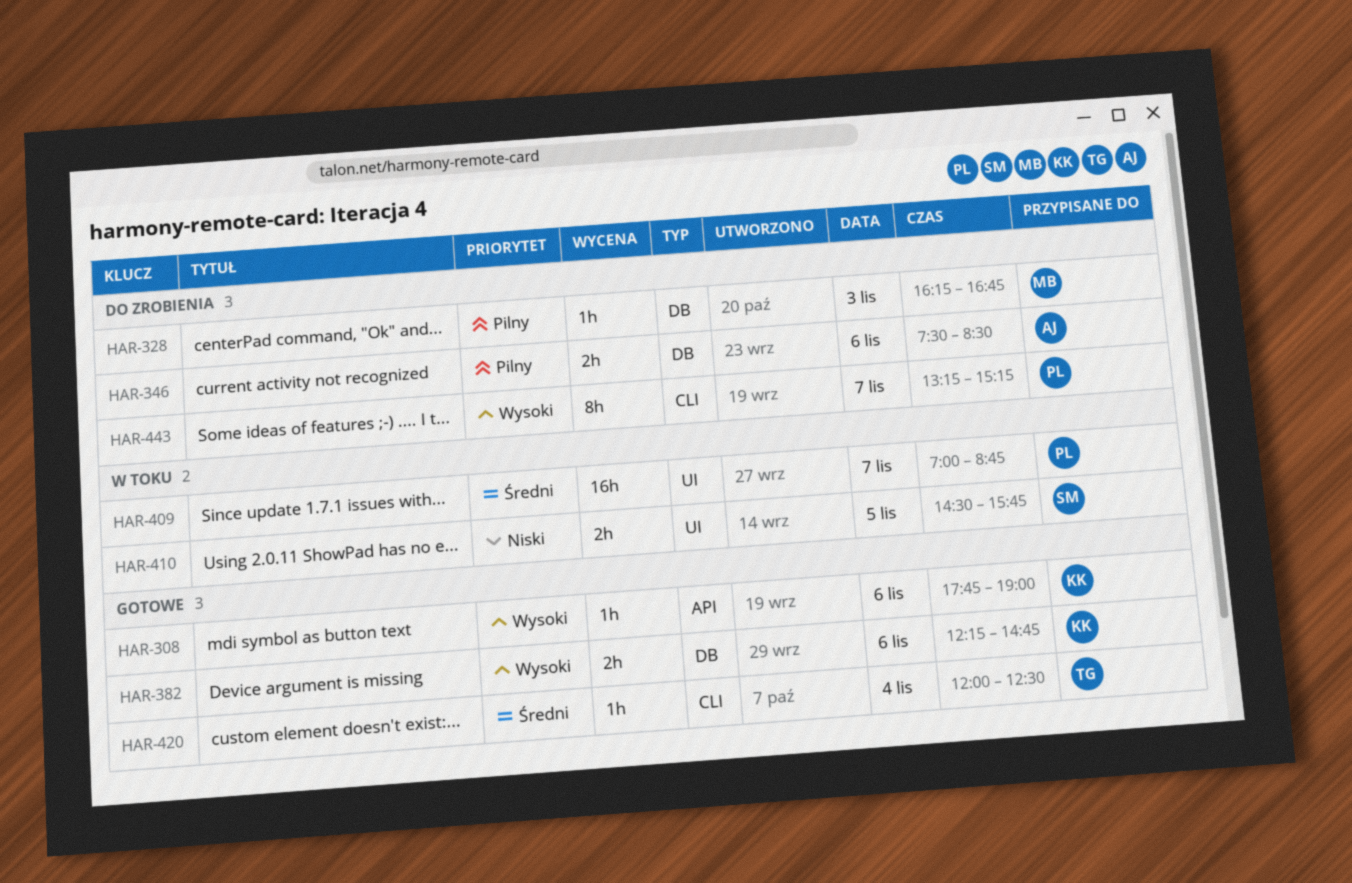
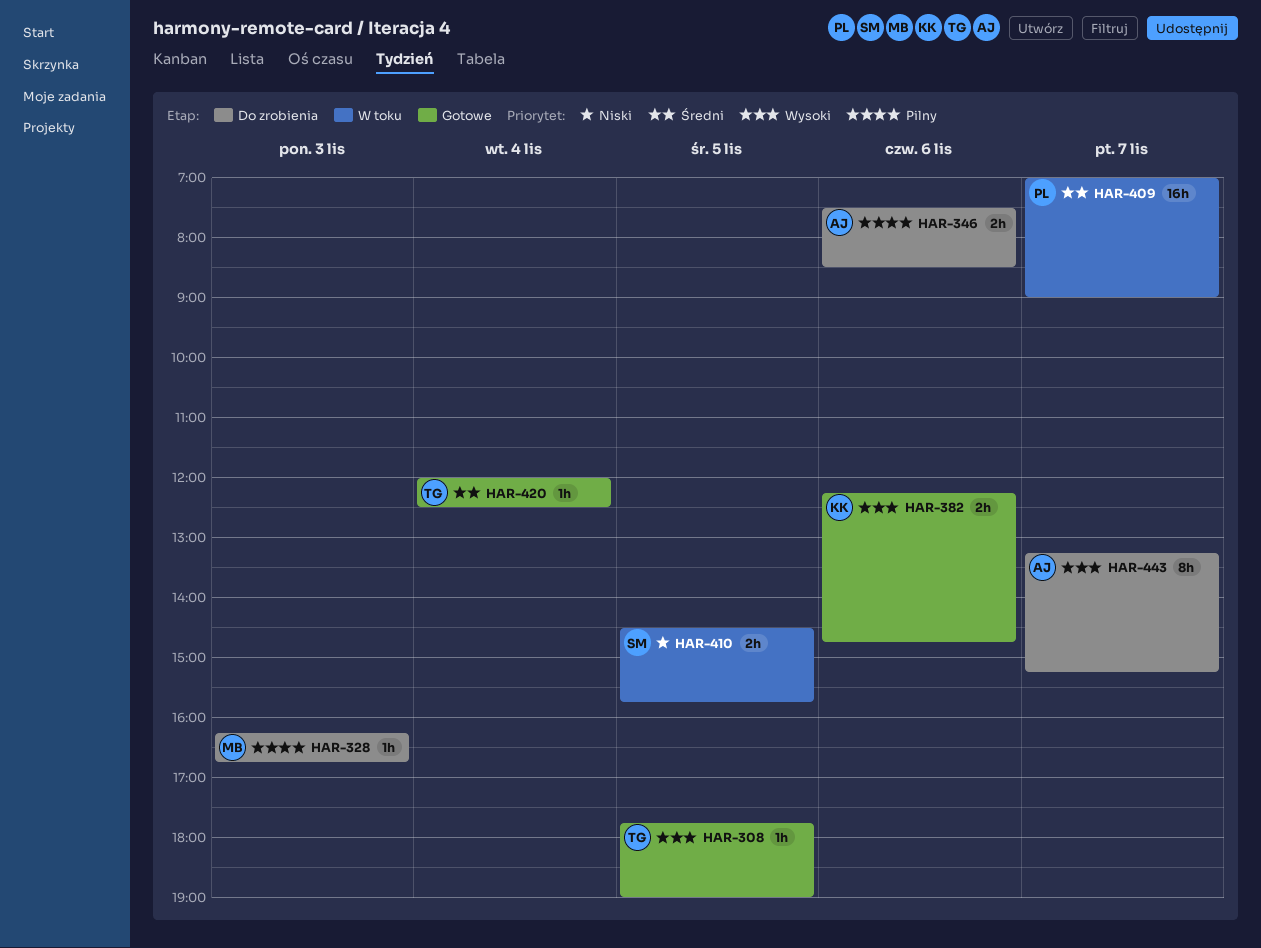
HAR-308, owner: KK -> TG
HAR-308, day: Nov 6 -> Nov 5
HAR-409, ends: 08:45 -> 09:00
HAR-443, owner: PL -> AJ

